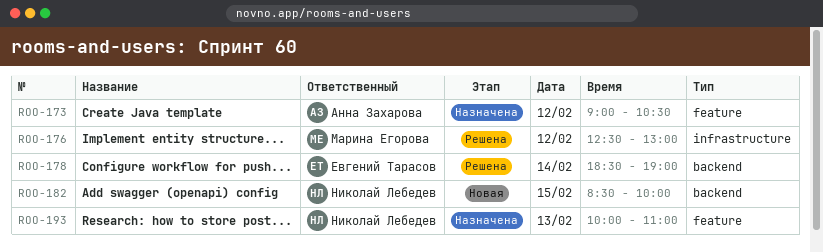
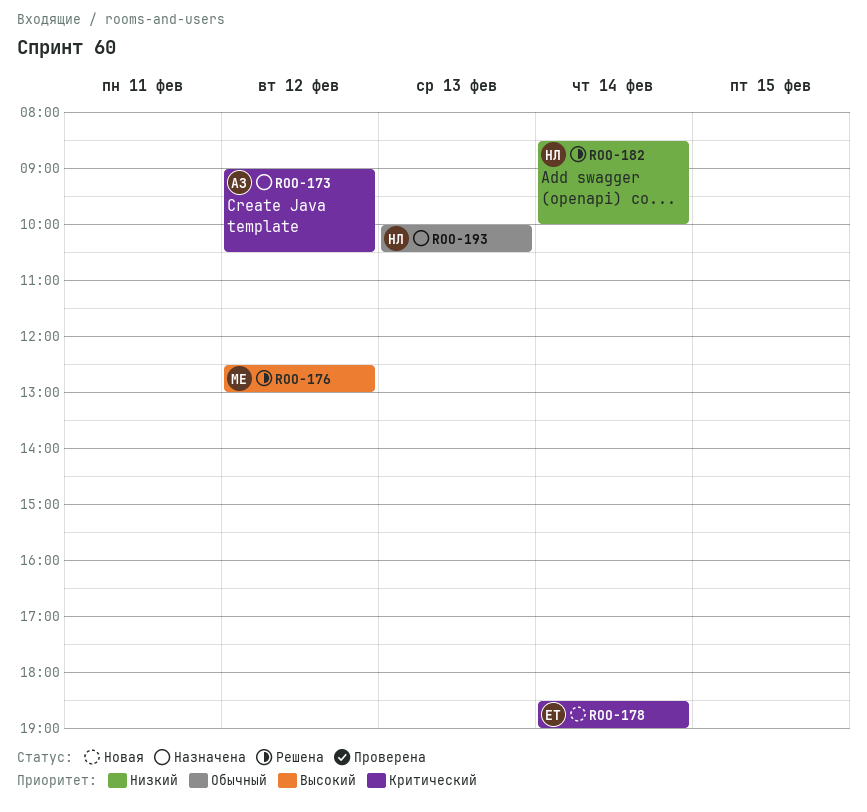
ROO-178, status: Решена -> Новая
ROO-182, status: Новая -> Решена
ROO-182, day: Feb 15 -> Feb 14
ROO-193, ends: 11:00 -> 10:30

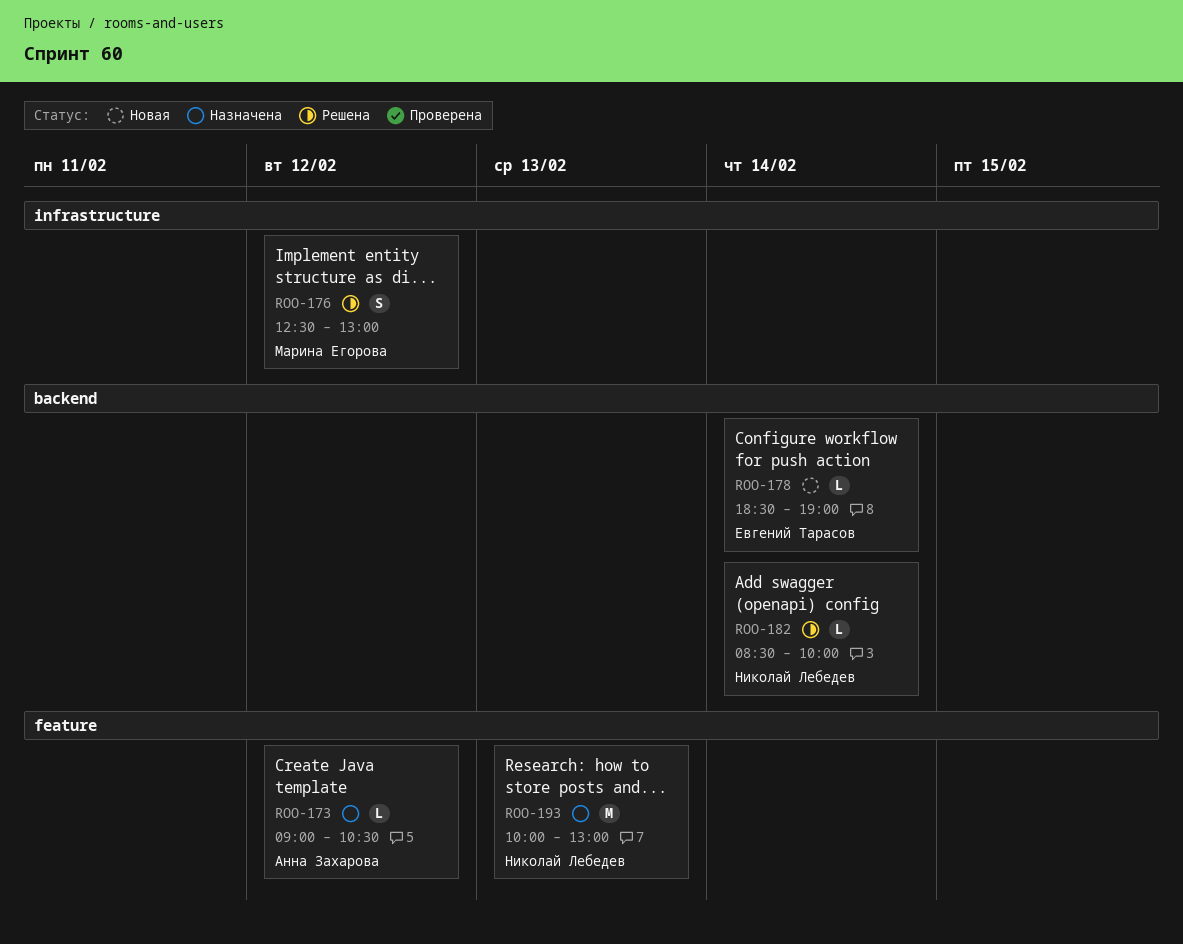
ROO-193, ends: 10:30 -> 13:00

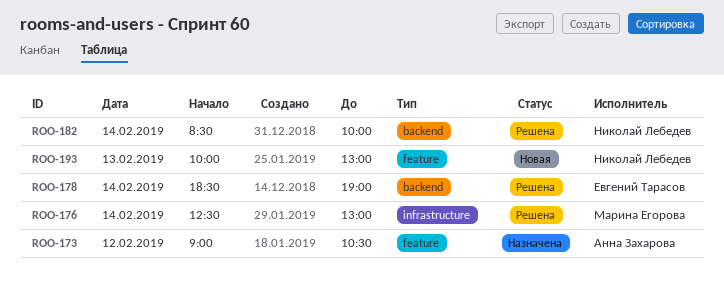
ROO-176, day: Feb 12 -> Feb 14
ROO-178, status: Новая -> Решена
ROO-193, status: Назначена -> Новая

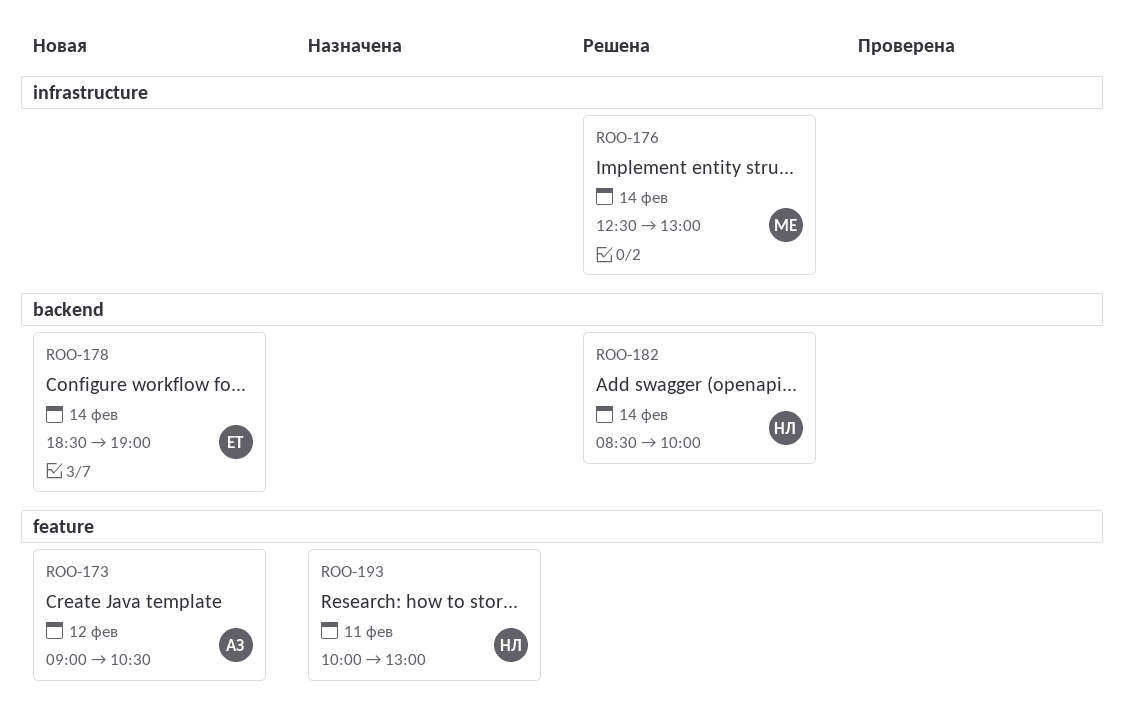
ROO-173, status: Назначена -> Новая
ROO-178, status: Решена -> Новая
ROO-193, status: Новая -> Назначена
ROO-193, day: Feb 13 -> Feb 11

